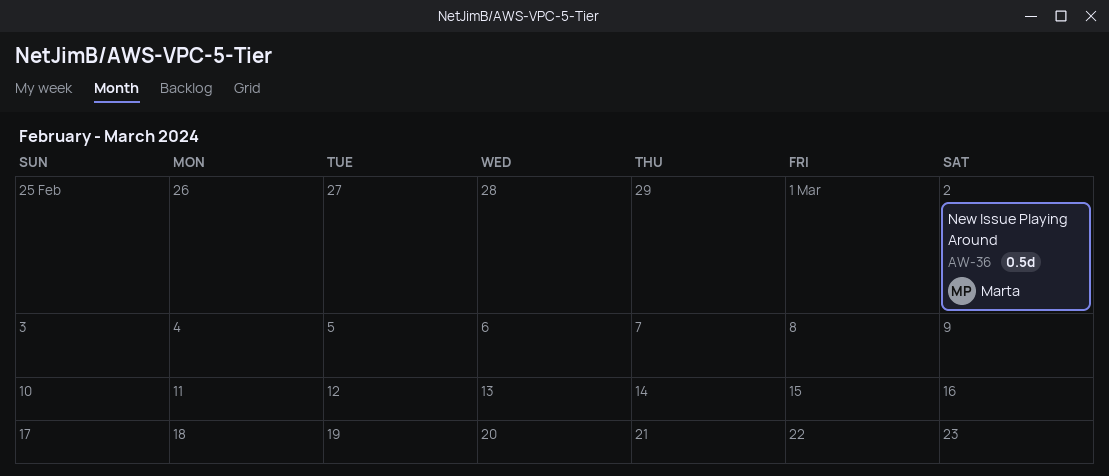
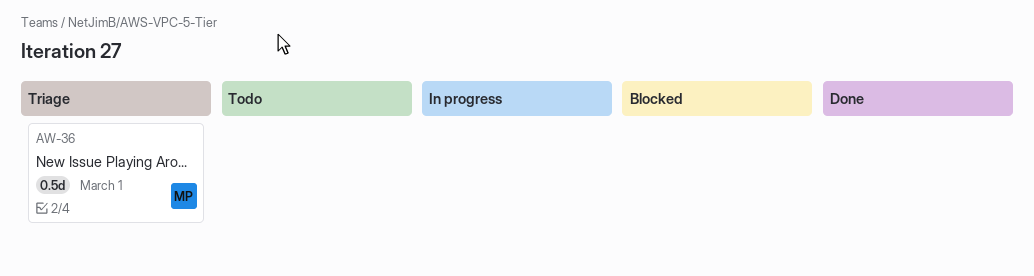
AW-36, due: Mar 2 -> Mar 1

